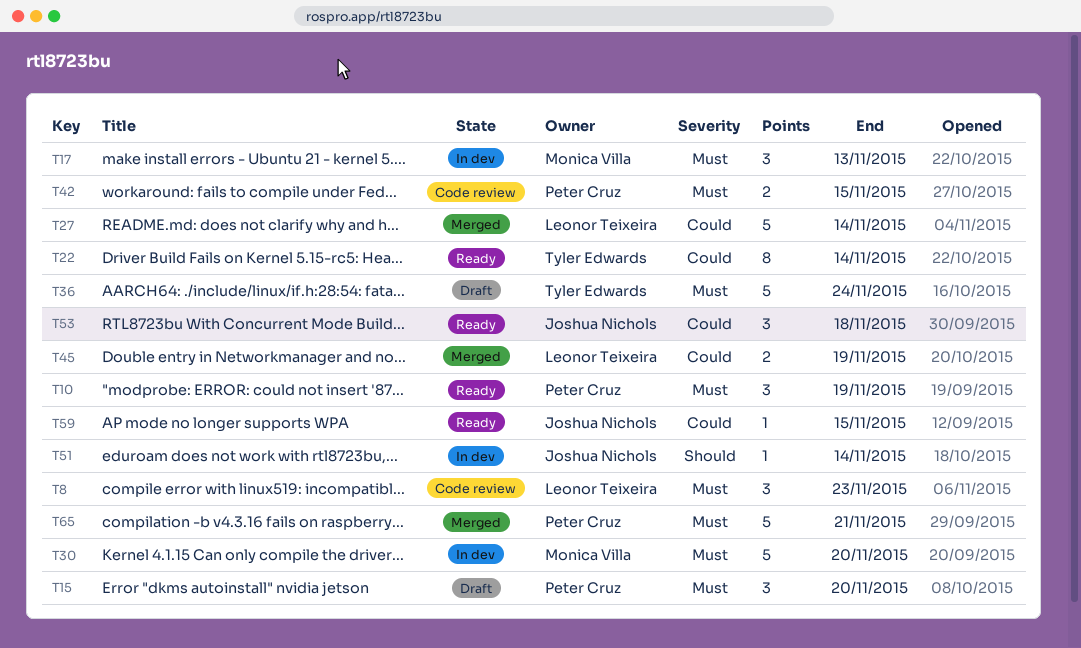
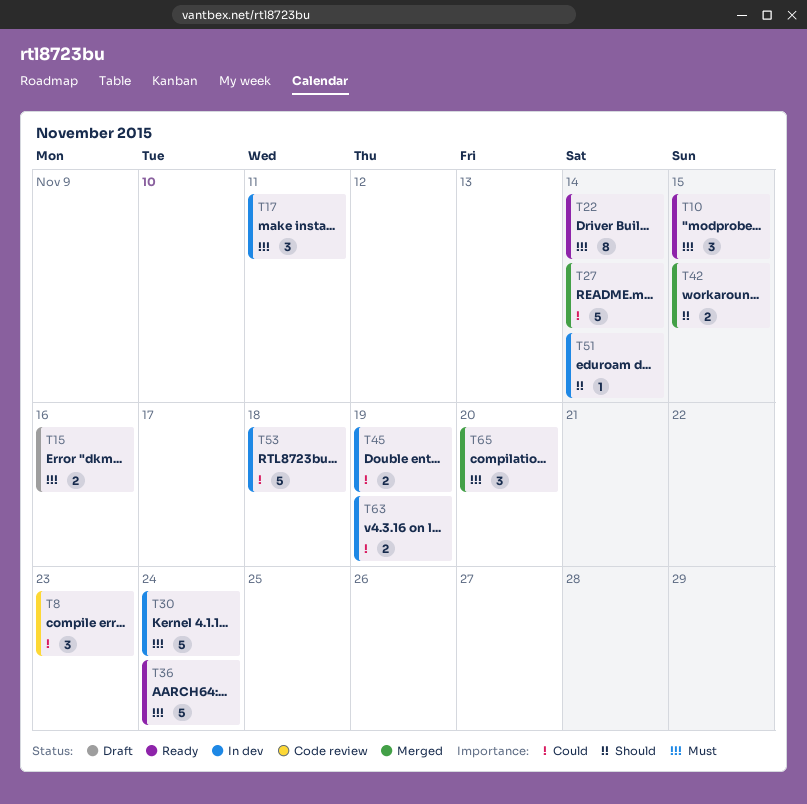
T8, priority: Must -> Could
T10, due: Nov 19 -> Nov 15
T15, estimate: 3 -> 2
T15, due: Nov 20 -> Nov 16
T17, due: Nov 13 -> Nov 11
T22, priority: Could -> Must
T30, due: Nov 20 -> Nov 24
T36, status: Draft -> Ready
T42, status: Code review -> Merged
T42, priority: Must -> Should
T45, status: Merged -> In dev
T53, status: Ready -> In dev
T53, estimate: 3 -> 5
T59: present -> none
T63: none -> present
T65, estimate: 5 -> 3
T65, due: Nov 21 -> Nov 20

